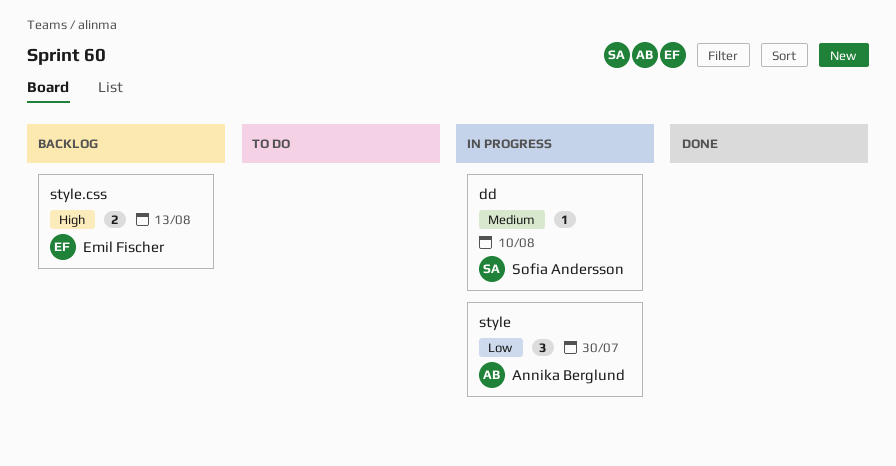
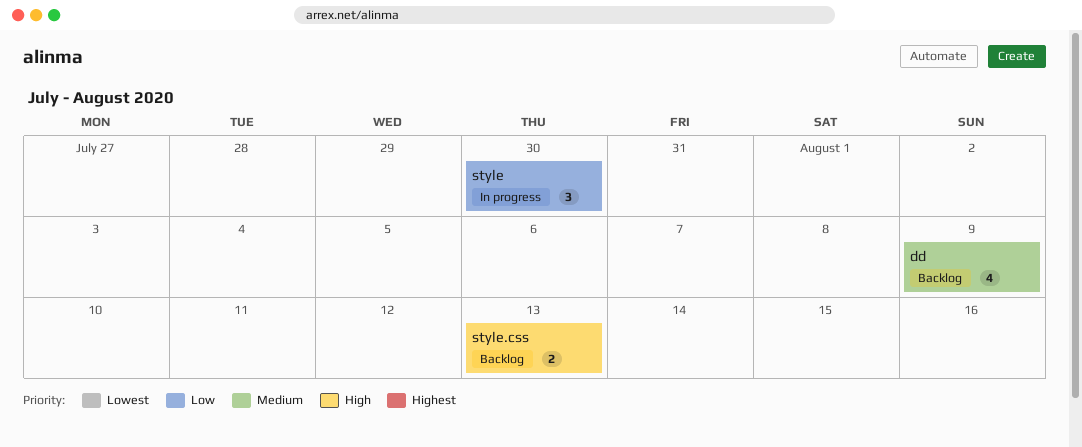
dd, status: In progress -> Backlog
dd, estimate: 1 -> 4
dd, due: Aug 10 -> Aug 9

